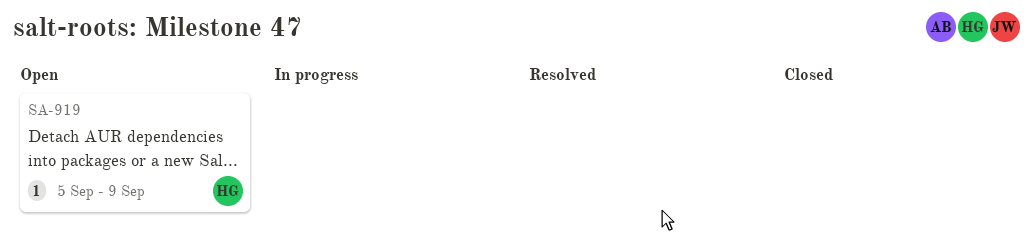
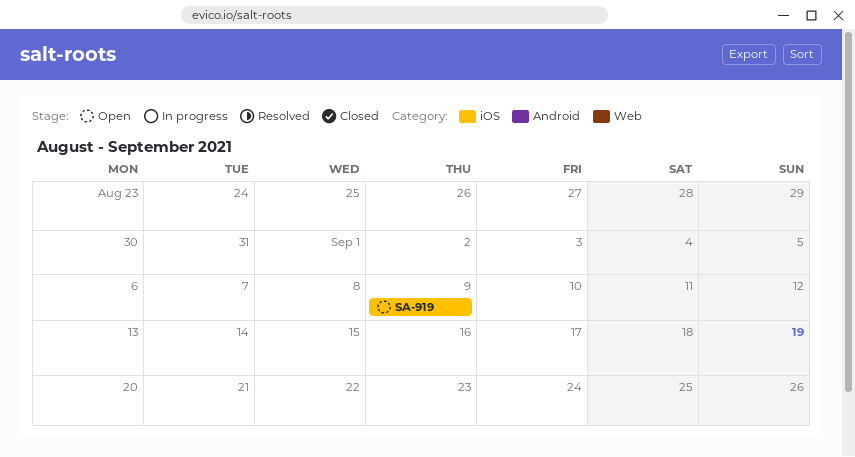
SA-919, start: Sep 5 -> Sep 9

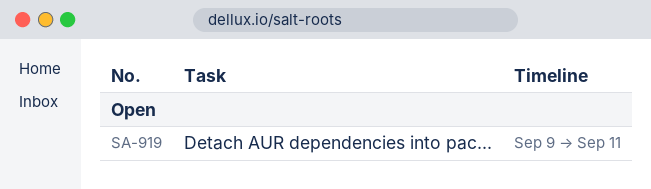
SA-919, due: Sep 9 -> Sep 11

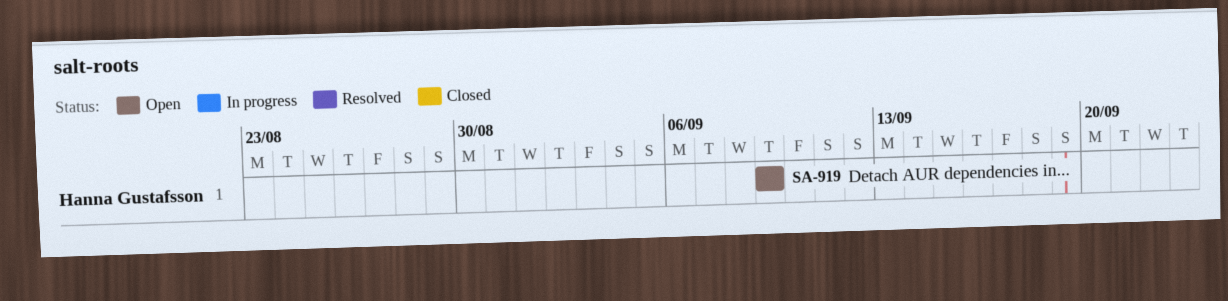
SA-919, due: Sep 11 -> Sep 9

